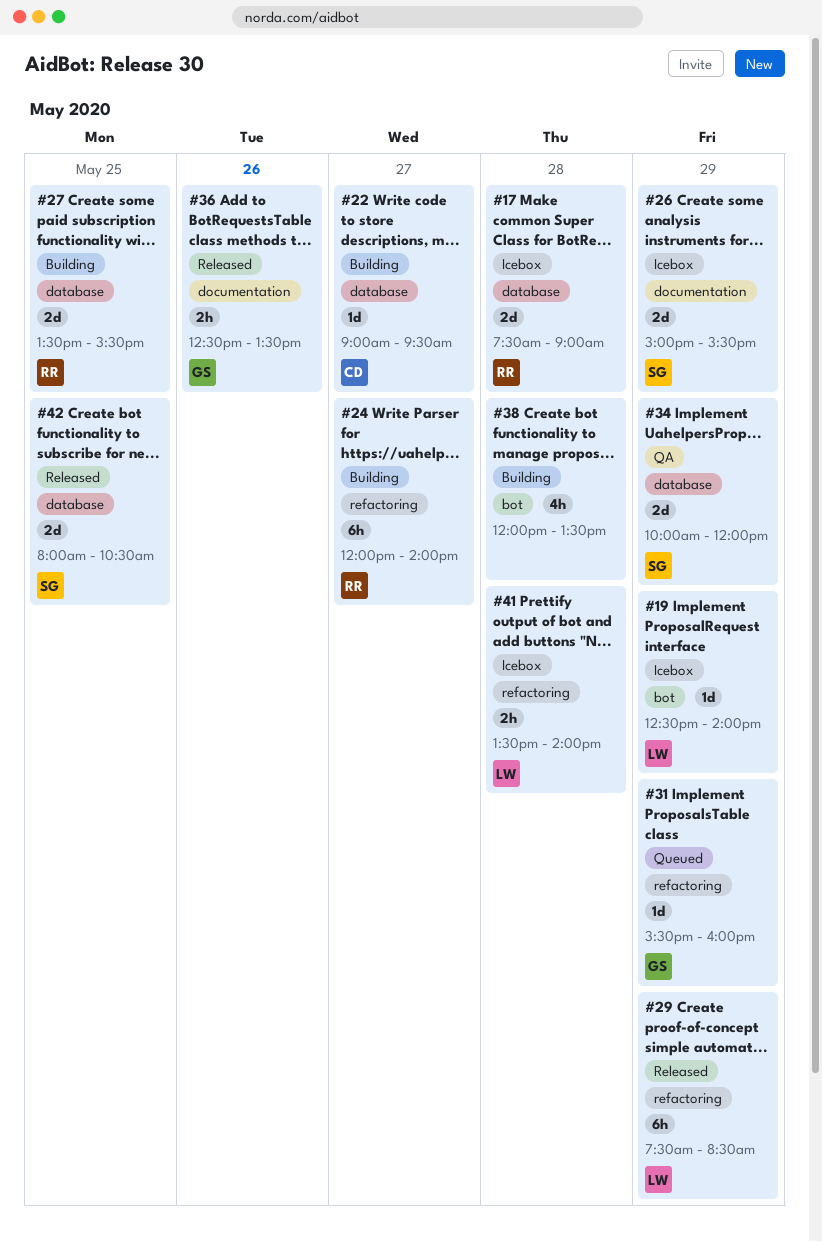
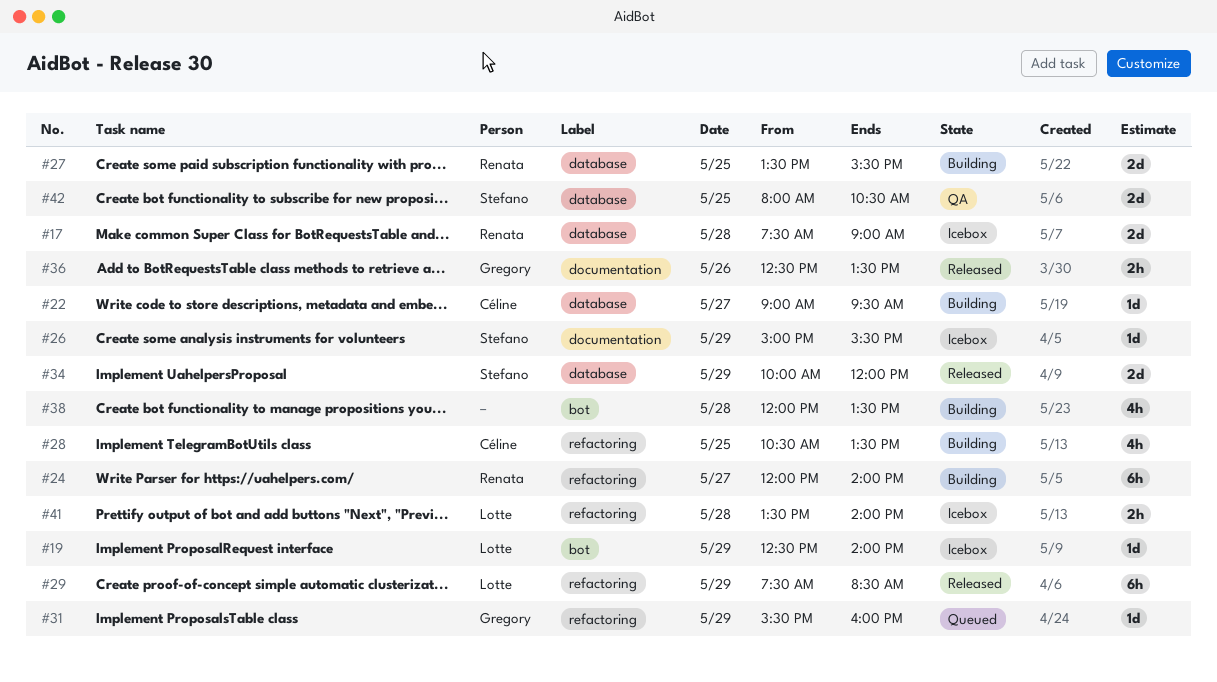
#26, estimate: 2d -> 1d
#28: none -> present
#34, status: QA -> Released
#42, status: Released -> QA

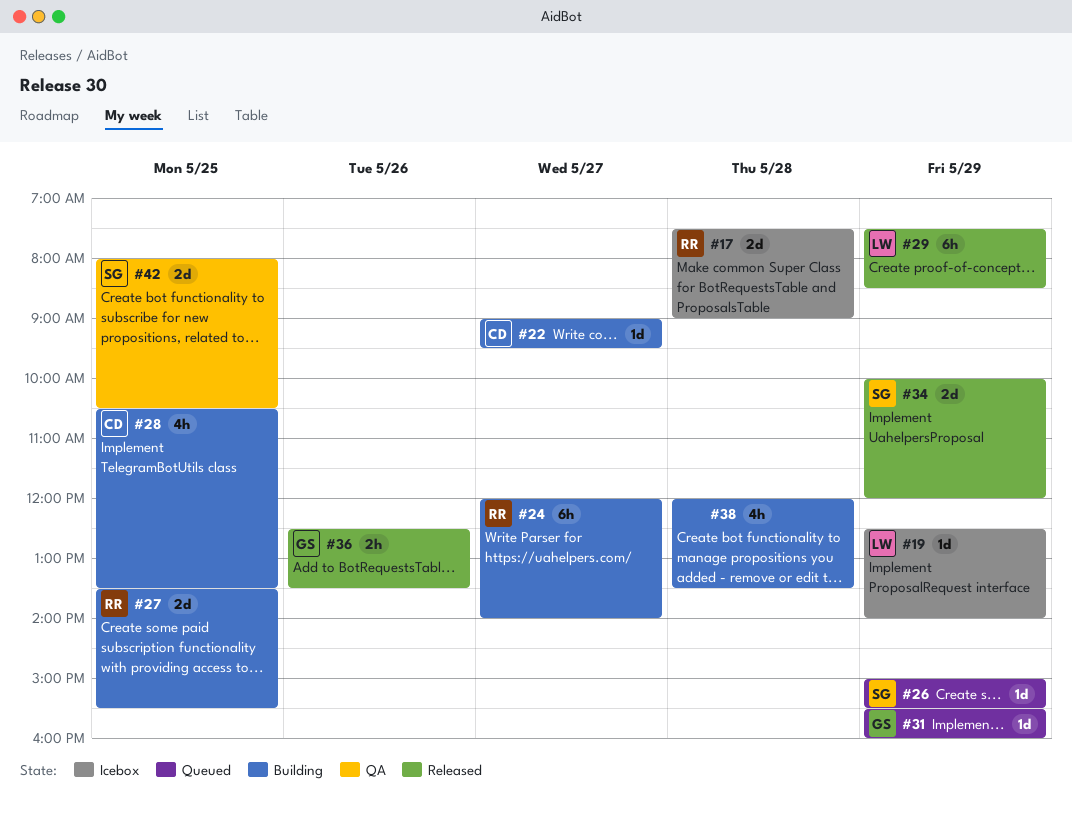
#26, status: Icebox -> Queued
#41: present -> none

